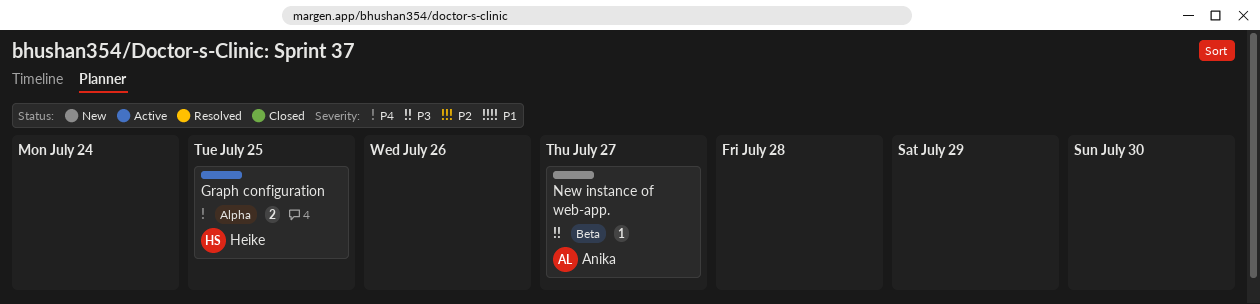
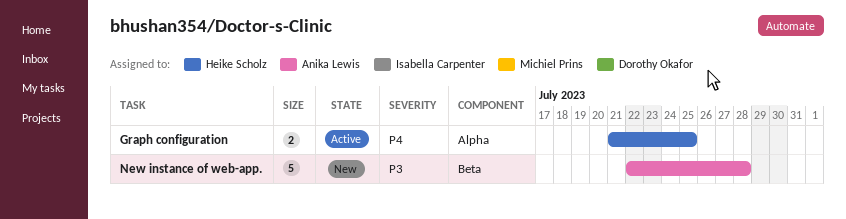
New instance of web-app., estimate: 1 -> 5
New instance of web-app., due: Jul 27 -> Jul 28

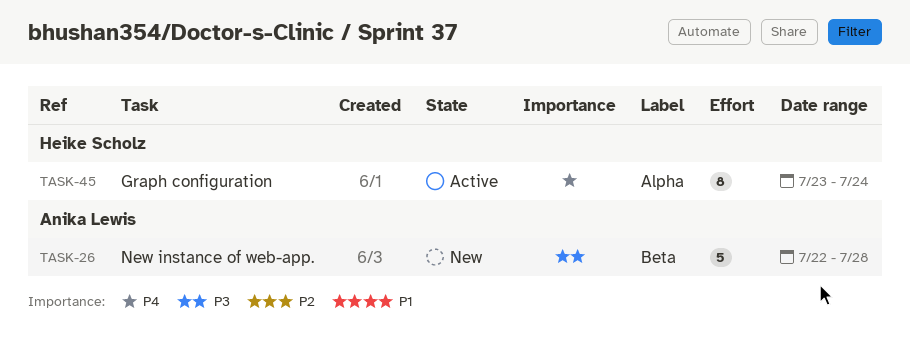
Graph configuration, estimate: 2 -> 8
Graph configuration, start: Jul 21 -> Jul 23
Graph configuration, due: Jul 25 -> Jul 24

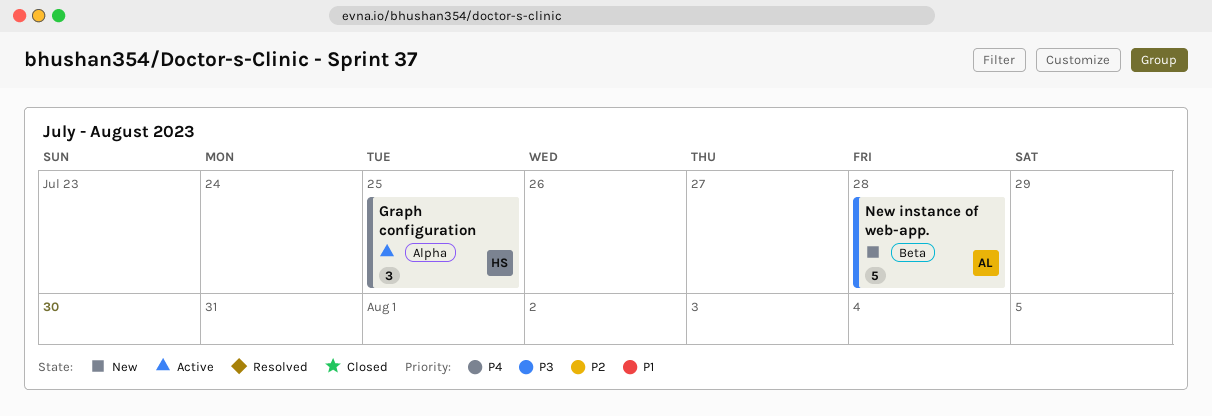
Graph configuration, estimate: 8 -> 3
Graph configuration, due: Jul 24 -> Jul 25

